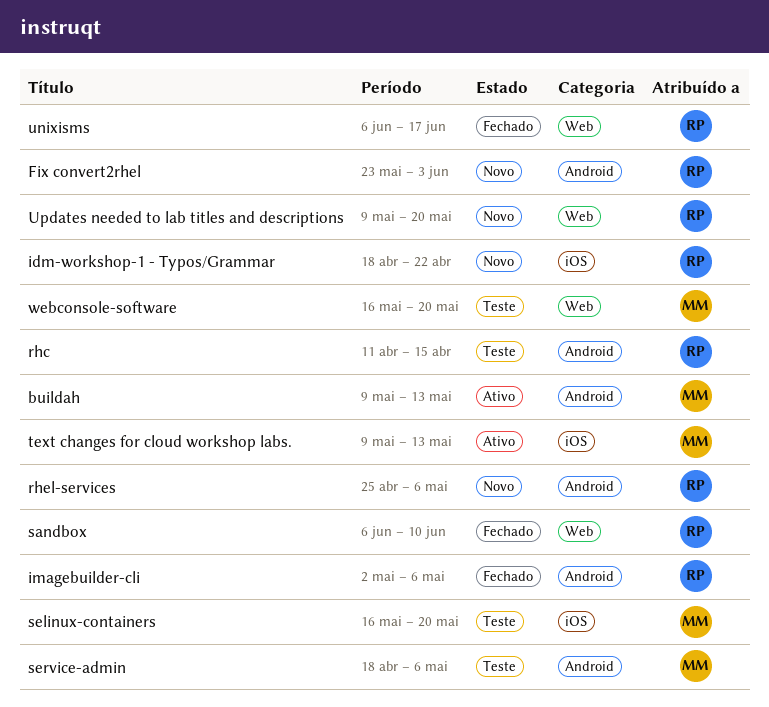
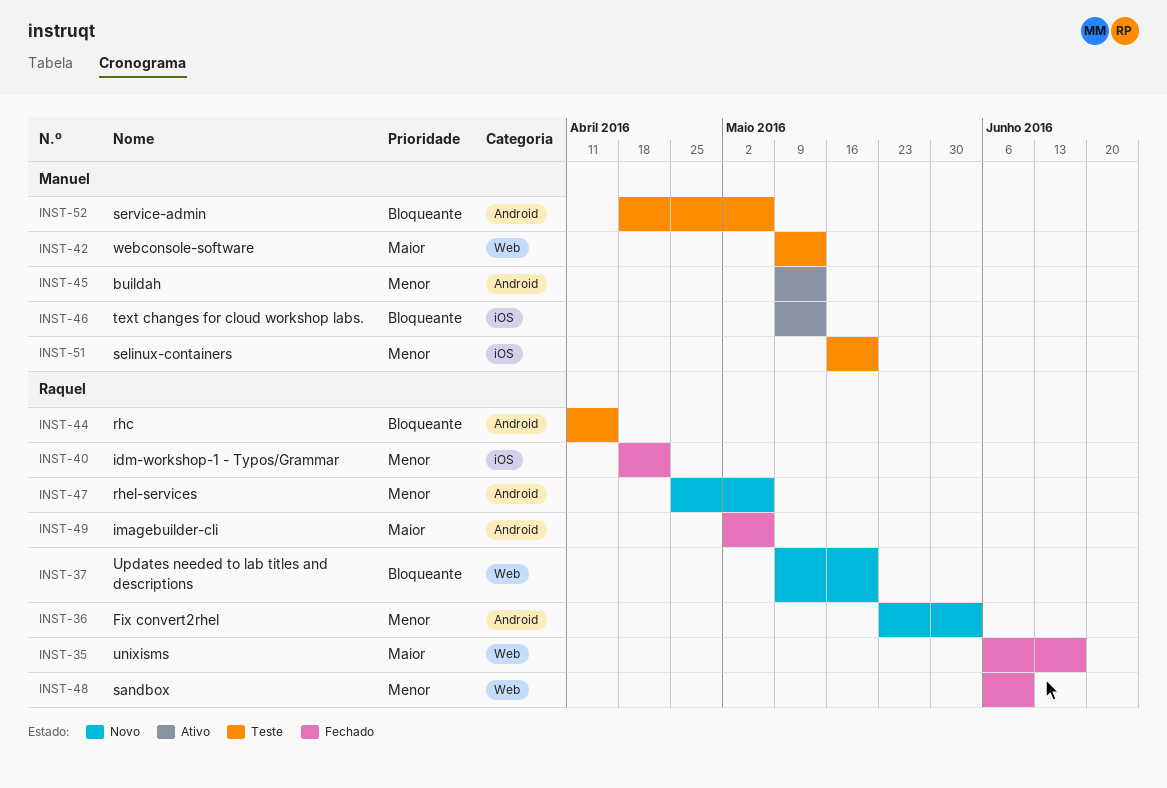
idm-workshop-1 - Typos/Grammar, status: Novo -> Fechado
webconsole-software, start: May 16 -> May 9
webconsole-software, due: May 20 -> May 13

